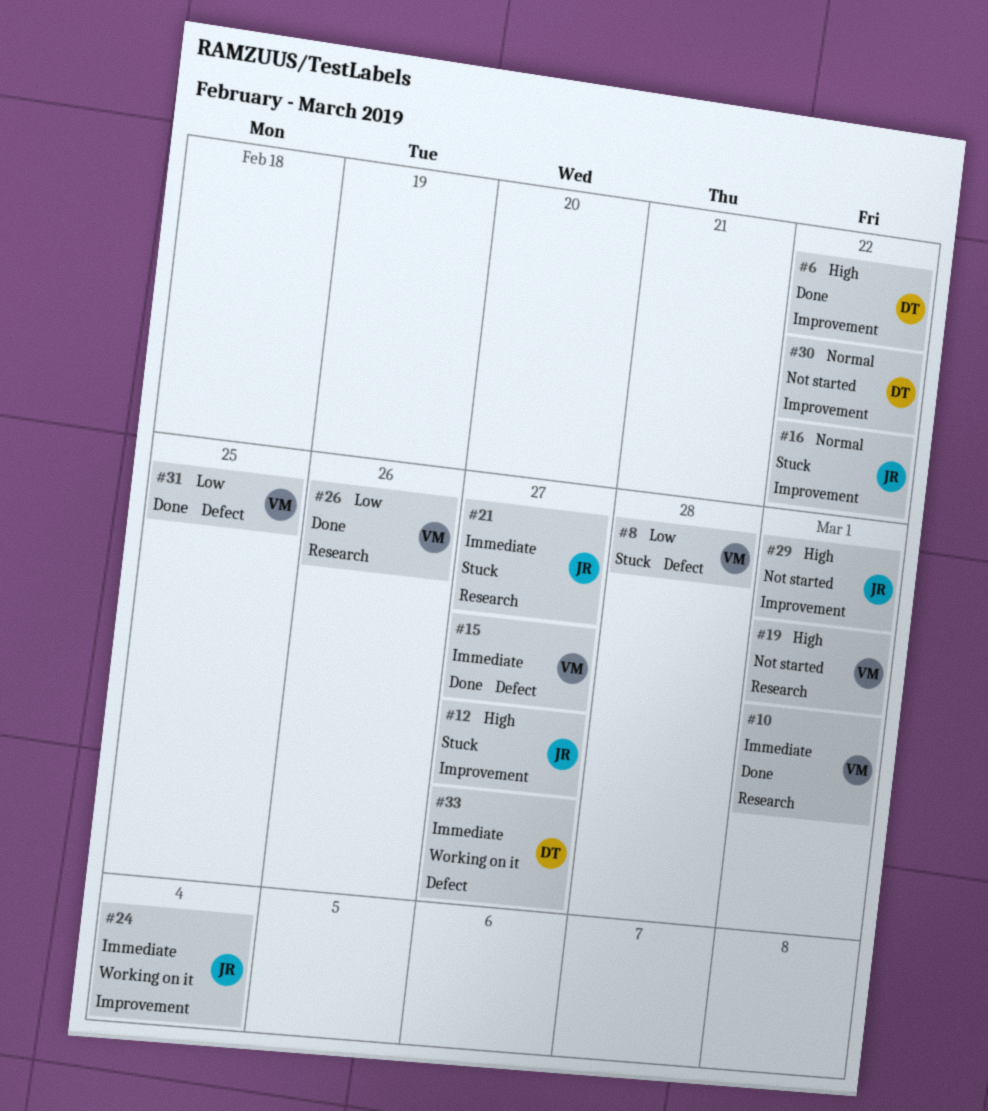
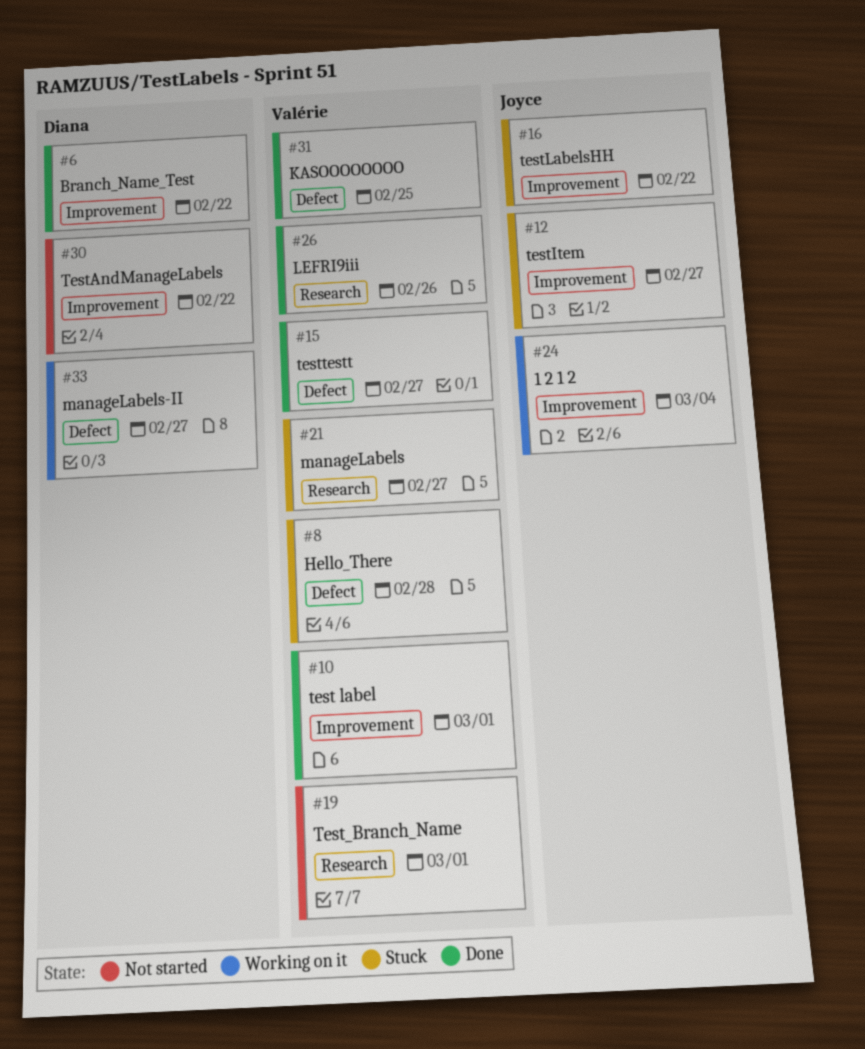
#10, label: Research -> Improvement
#21, owner: Joyce -> Valérie
#29: present -> none

